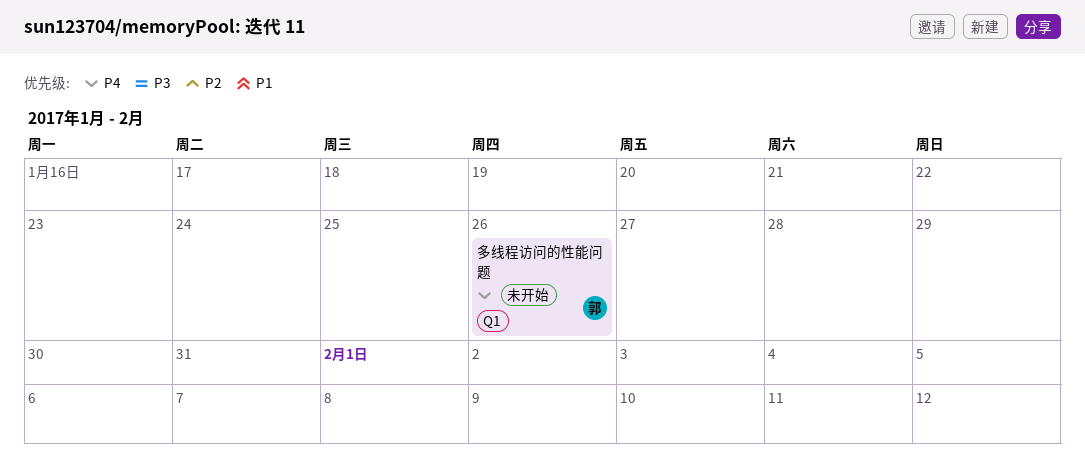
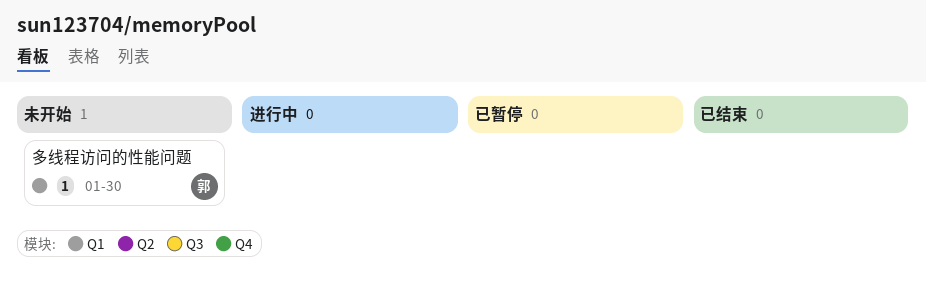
多线程访问的性能问题, due: Jan 26 -> Jan 30

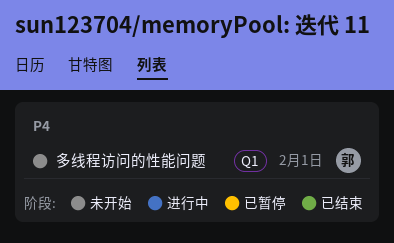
多线程访问的性能问题, due: Jan 30 -> Feb 1

